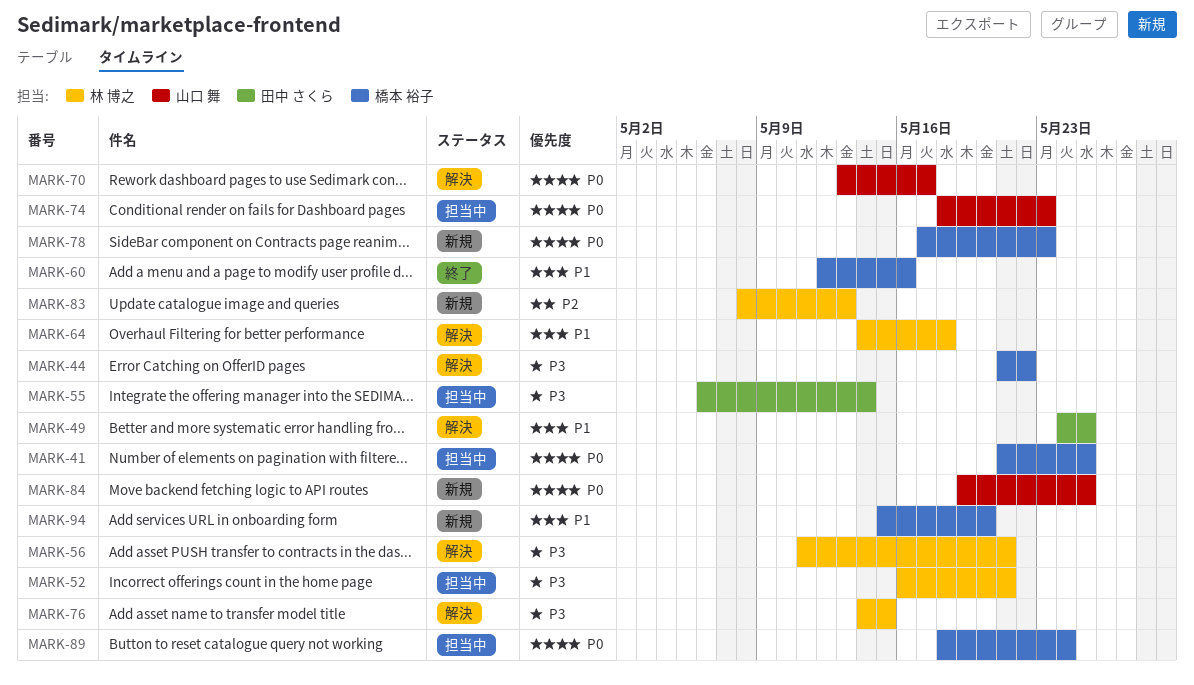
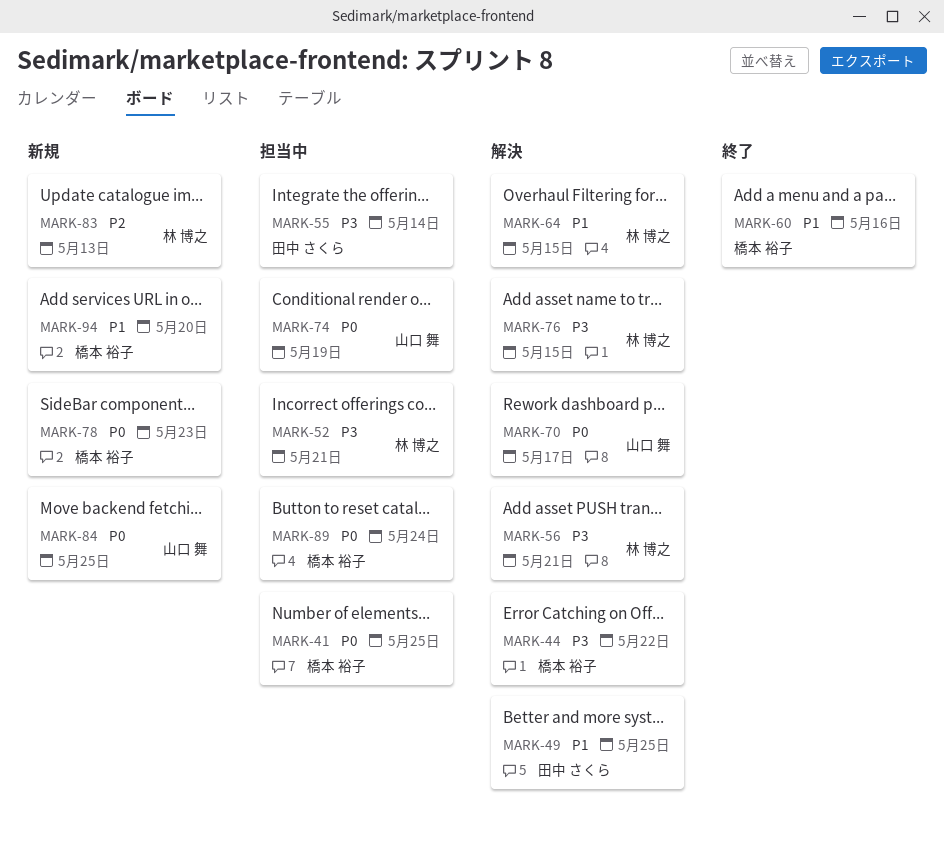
MARK-64, due: May 18 -> May 15
MARK-74, due: May 23 -> May 19

